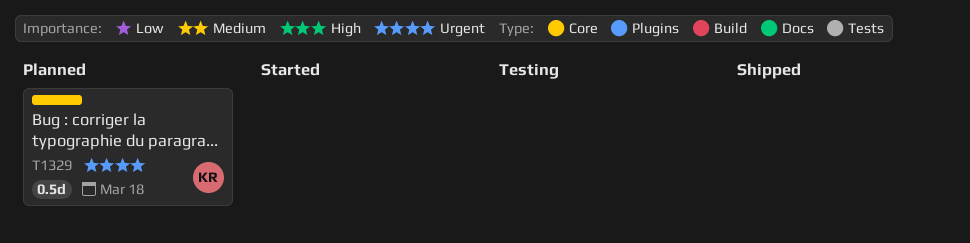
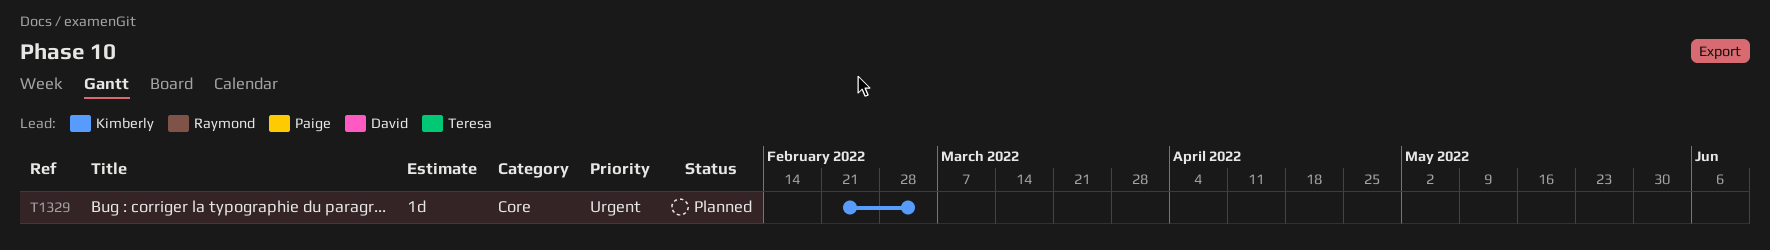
T1329, estimate: 0.5d -> 1d
T1329, due: Mar 18 -> Mar 4

